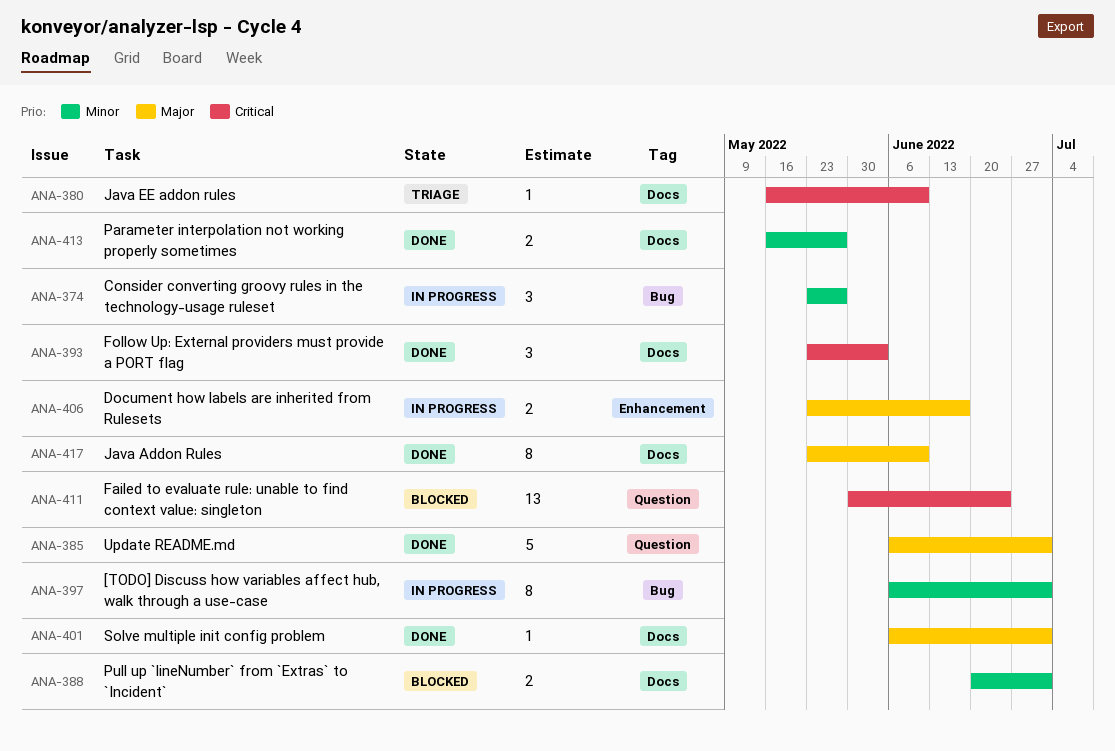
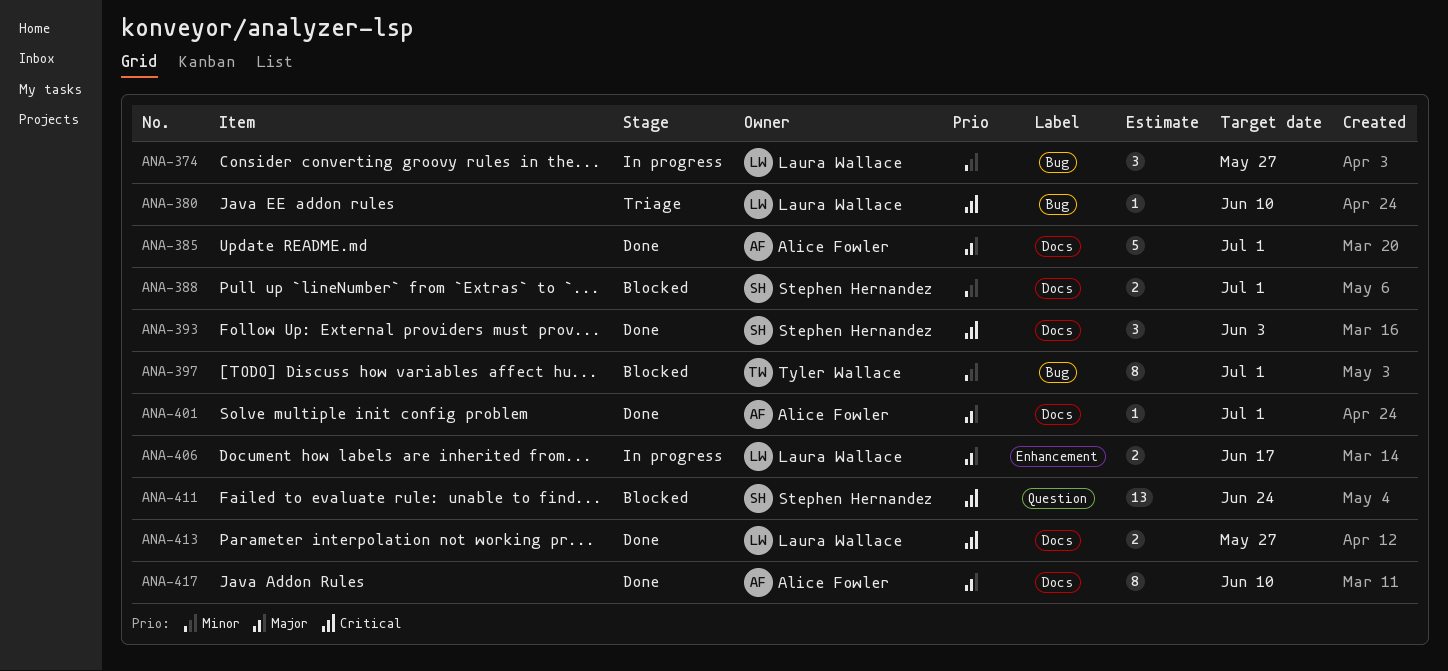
ANA-380, label: Docs -> Bug
ANA-385, label: Question -> Docs
ANA-397, status: In progress -> Blocked
ANA-413, priority: Minor -> Critical

